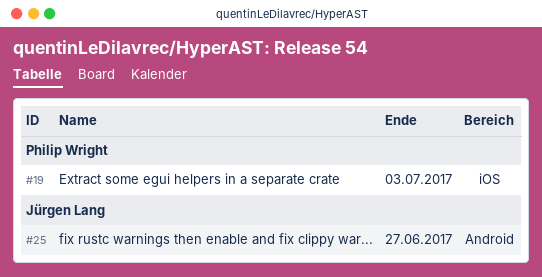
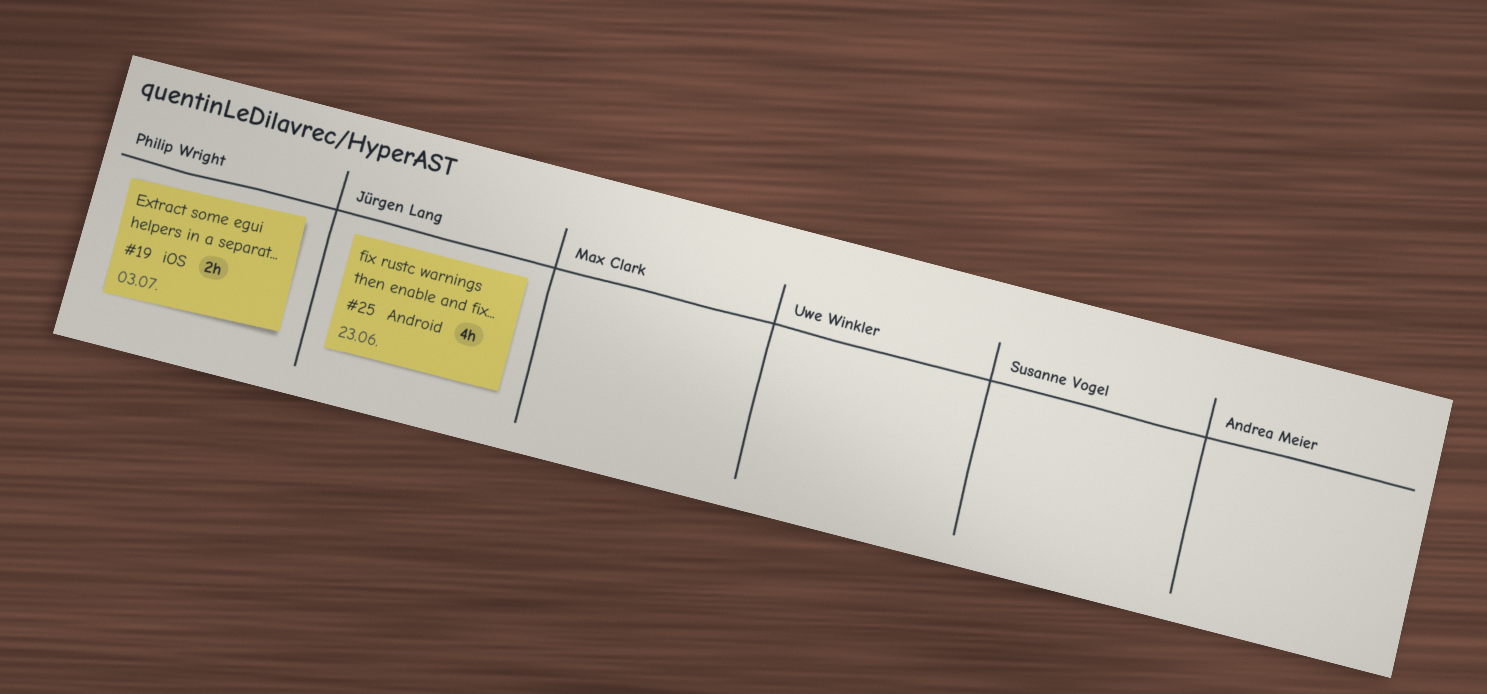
#25, due: Jun 27 -> Jun 23

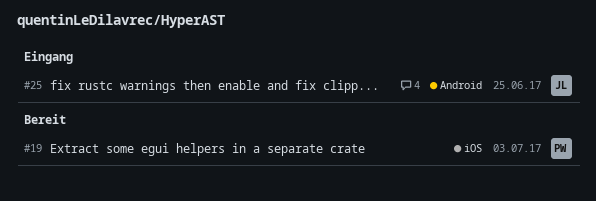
#25, due: Jun 23 -> Jun 25

